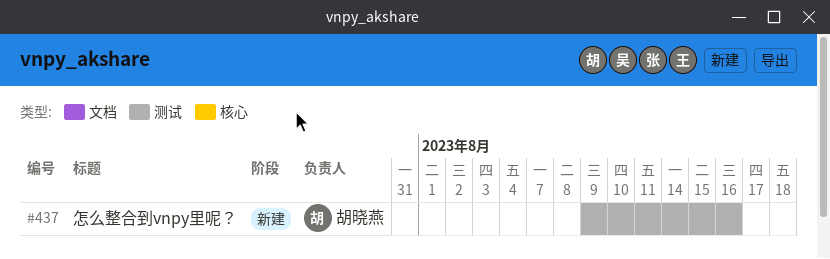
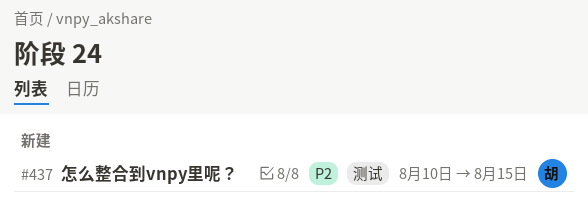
#437, start: Aug 9 -> Aug 10
#437, due: Aug 16 -> Aug 15

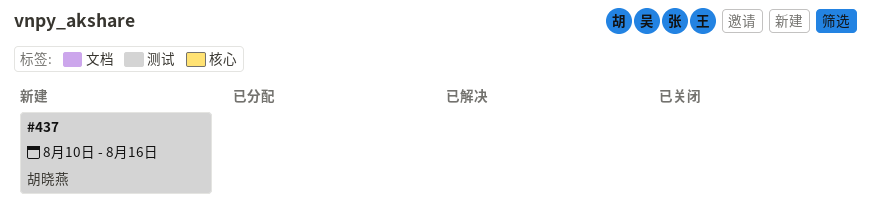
#437, due: Aug 15 -> Aug 16

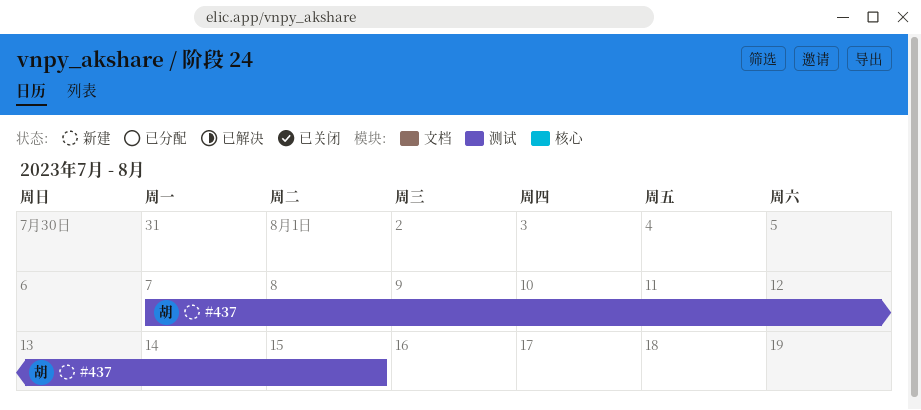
#437, start: Aug 10 -> Aug 7
#437, due: Aug 16 -> Aug 15

